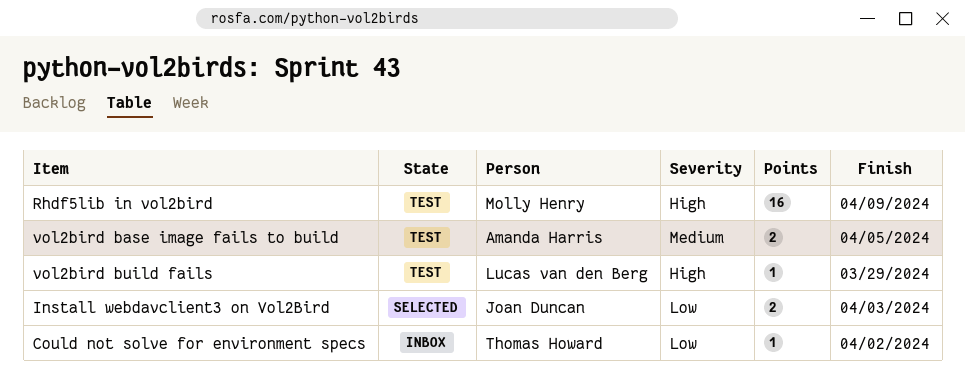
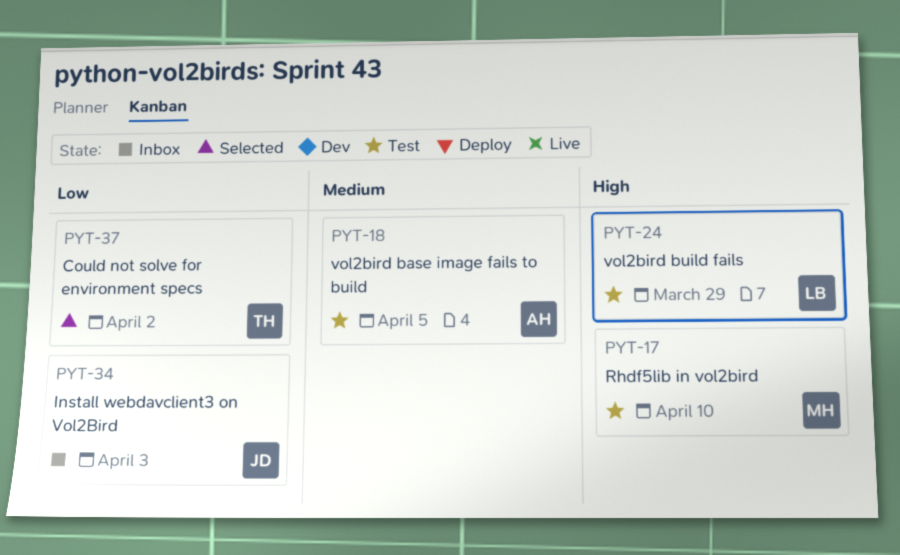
Could not solve for environment specs, status: Inbox -> Selected
Install webdavclient3 on Vol2Bird, status: Selected -> Inbox
Rhdf5lib in vol2bird, due: Apr 9 -> Apr 10

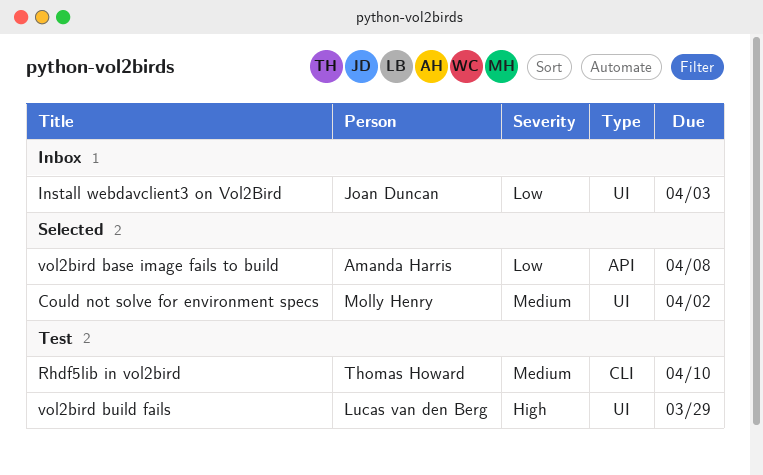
Could not solve for environment specs, owner: Thomas Howard -> Molly Henry
Could not solve for environment specs, priority: Low -> Medium
Rhdf5lib in vol2bird, owner: Molly Henry -> Thomas Howard
Rhdf5lib in vol2bird, priority: High -> Medium
vol2bird base image fails to build, status: Test -> Selected
vol2bird base image fails to build, priority: Medium -> Low
vol2bird base image fails to build, due: Apr 5 -> Apr 8

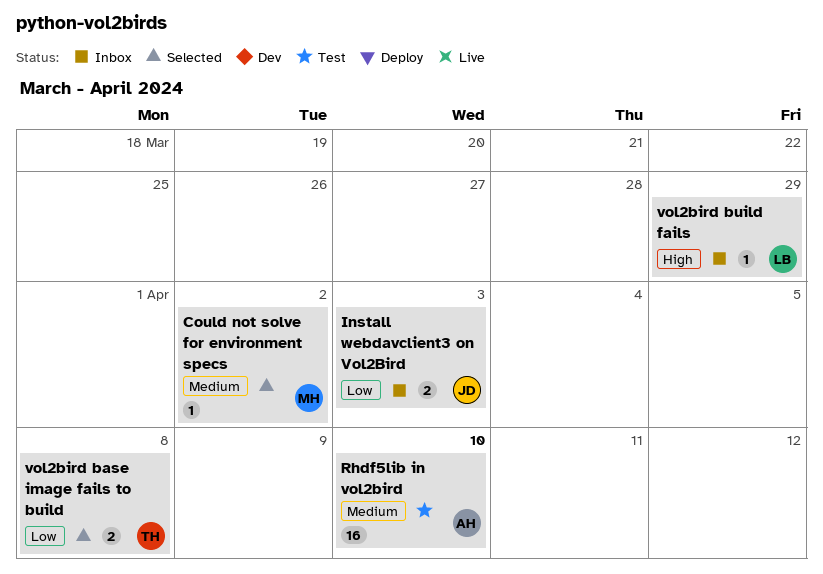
Rhdf5lib in vol2bird, owner: Thomas Howard -> Amanda Harris
vol2bird base image fails to build, owner: Amanda Harris -> Thomas Howard
vol2bird build fails, status: Test -> Inbox

